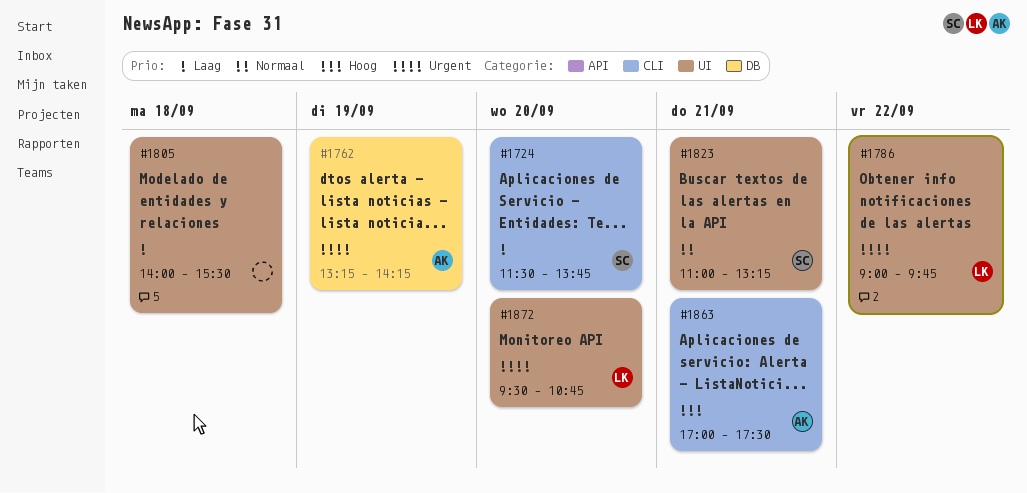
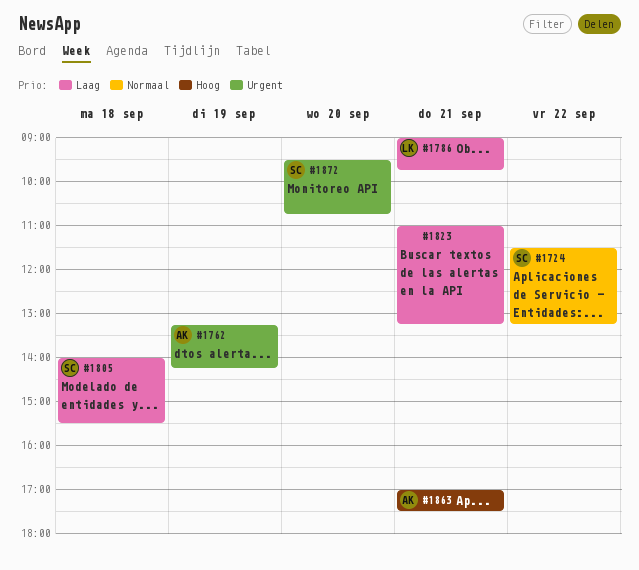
#1724, priority: Laag -> Normaal
#1724, day: Sep 20 -> Sep 22
#1724, ends: 13:45 -> 13:15
#1786, priority: Urgent -> Laag
#1786, day: Sep 22 -> Sep 21
#1805, owner: none -> SC
#1823, owner: SC -> none
#1823, priority: Normaal -> Laag
#1872, owner: LK -> SC

